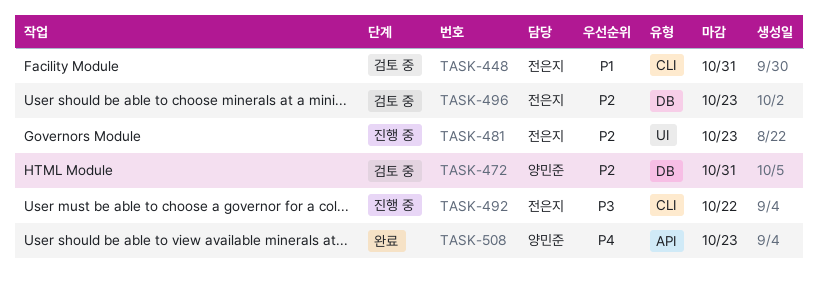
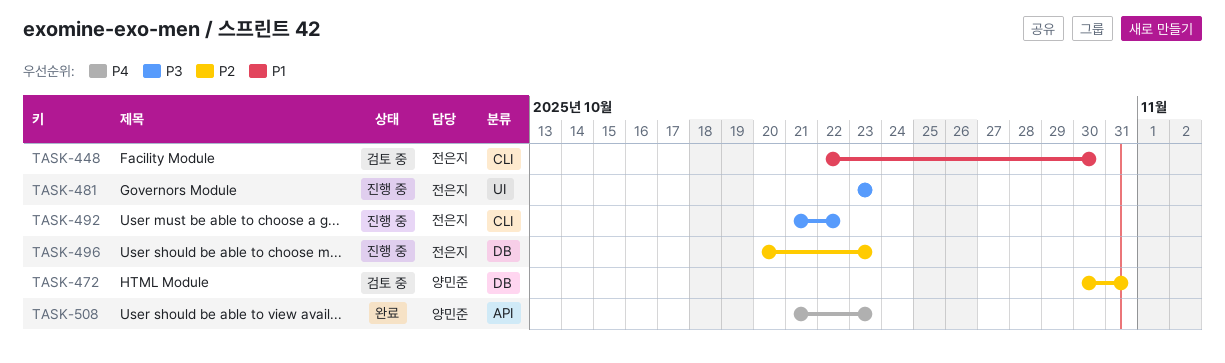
TASK-448, due: Oct 31 -> Oct 30
TASK-481, priority: P2 -> P3
TASK-496, status: 검토 중 -> 진행 중

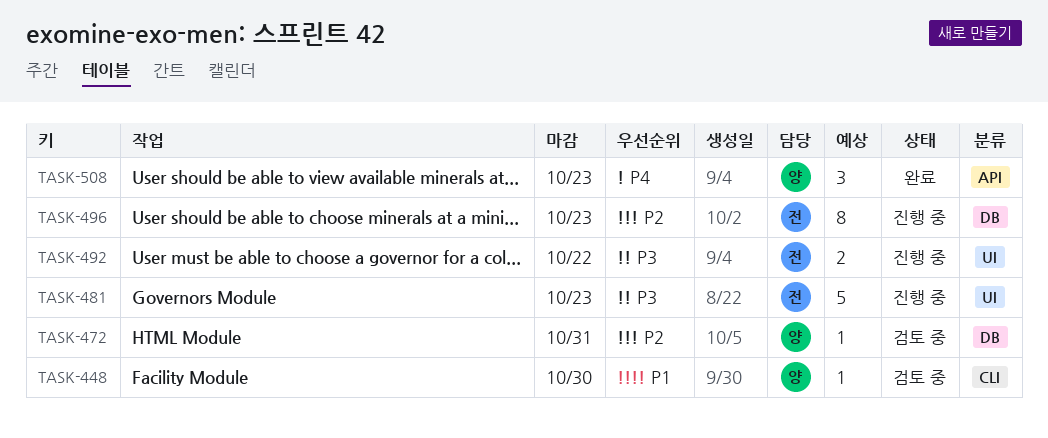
TASK-448, owner: 전은지 -> 양민준
TASK-492, label: CLI -> UI

